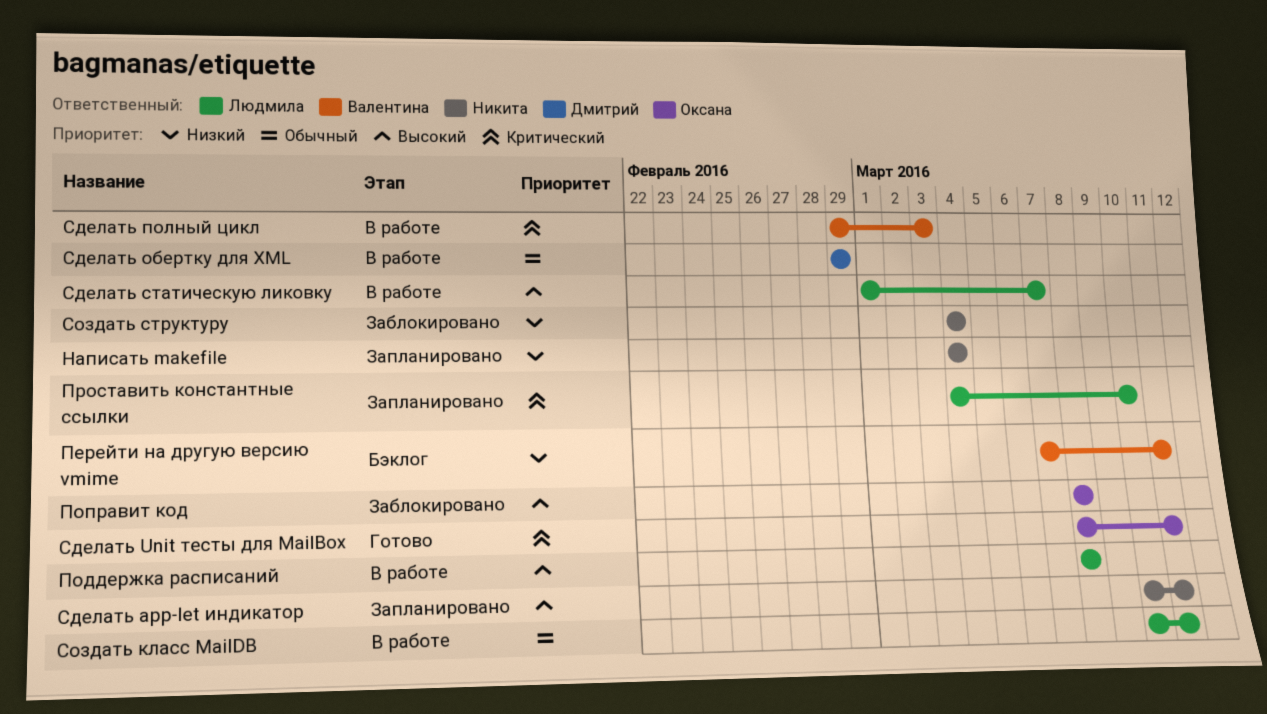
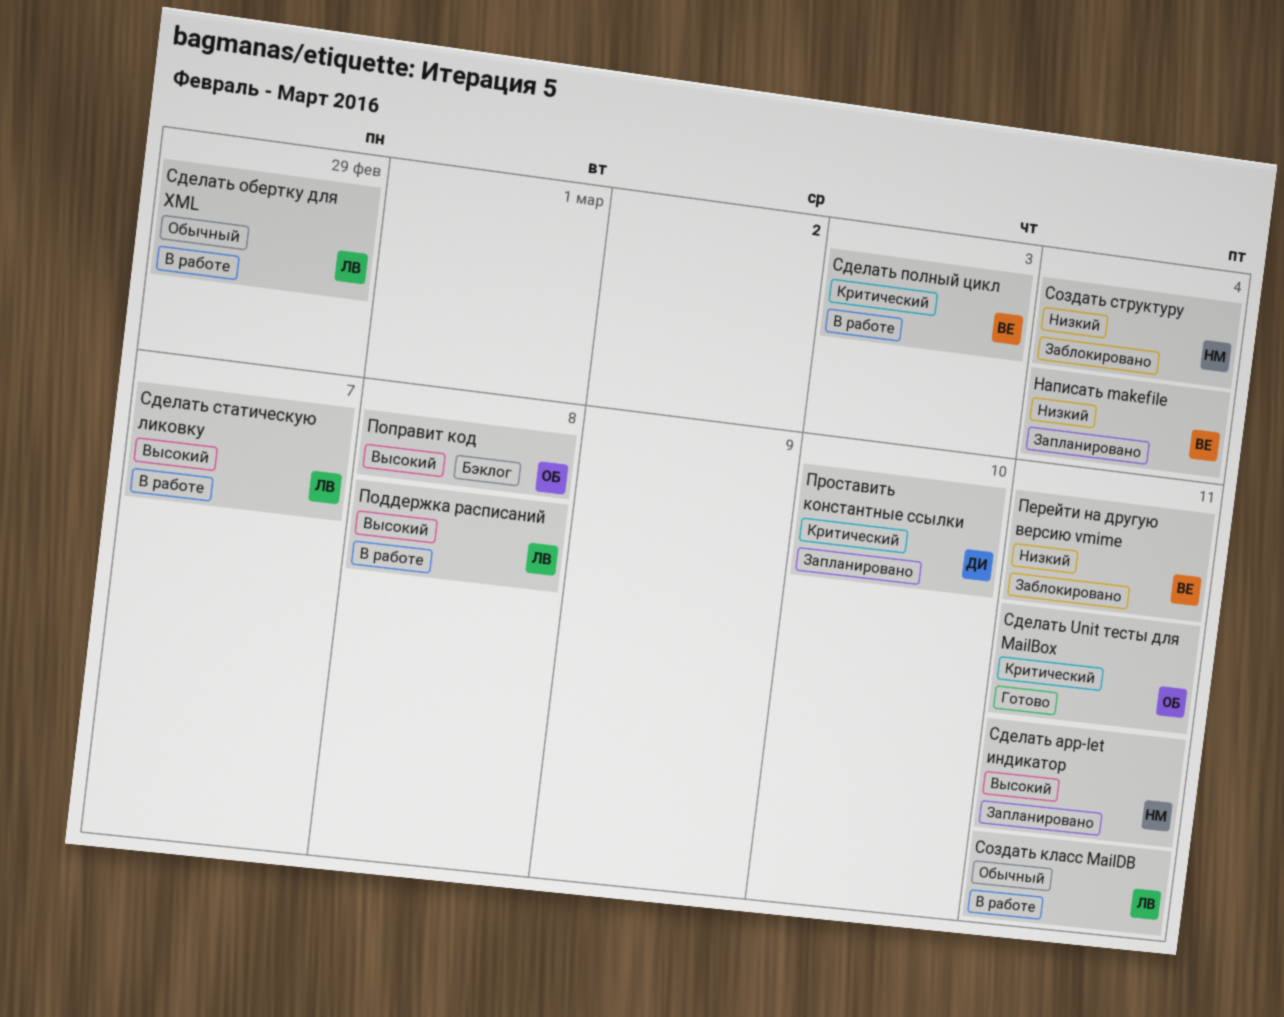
Написать makefile, owner: Никита -> Валентина
Перейти на другую версию vmime, status: Бэклог -> Заблокировано
Поправит код, status: Заблокировано -> Бэклог
Проставить константные ссылки, owner: Людмила -> Дмитрий
Сделать обертку для XML, owner: Дмитрий -> Людмила

